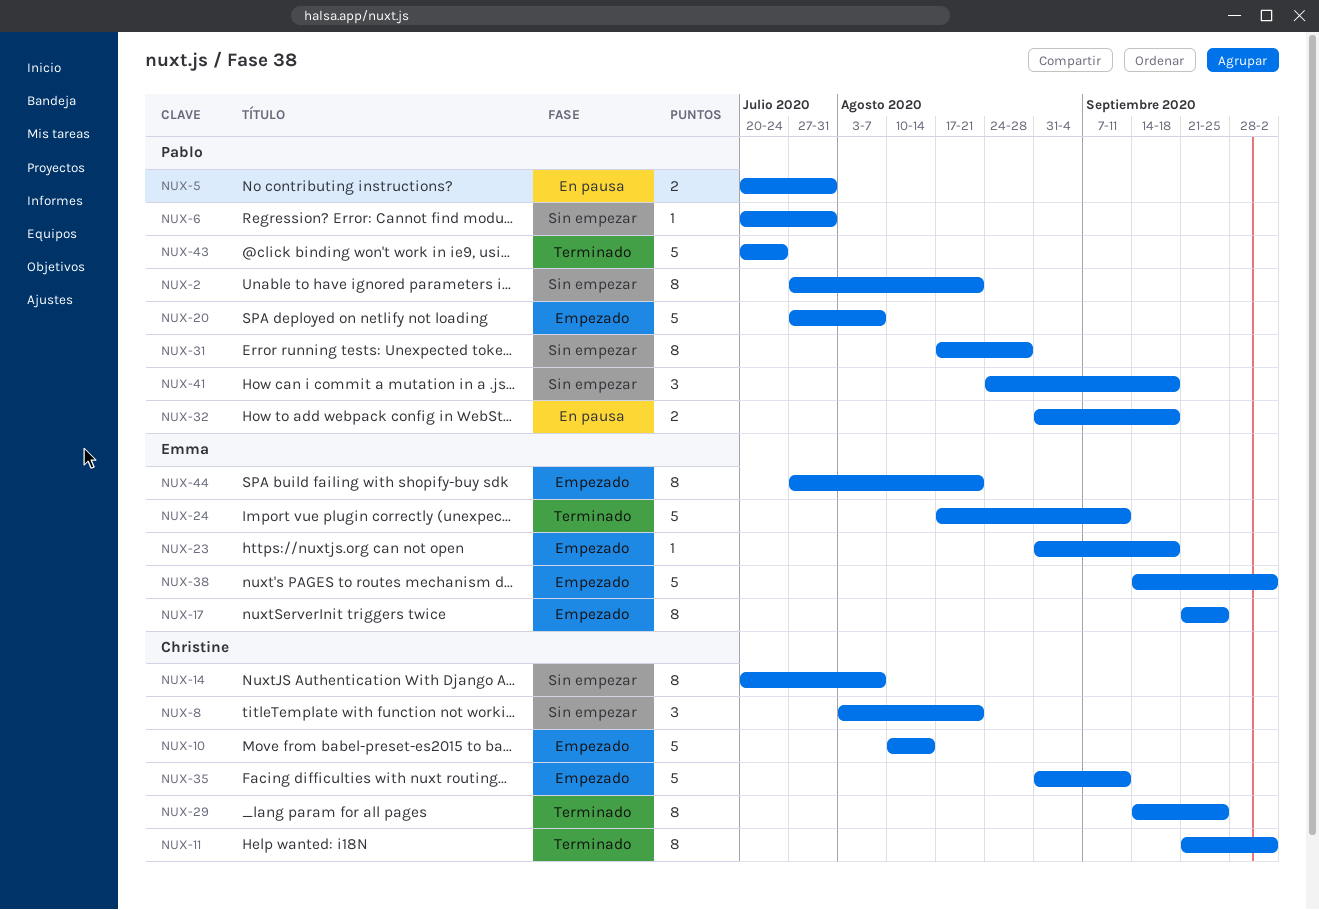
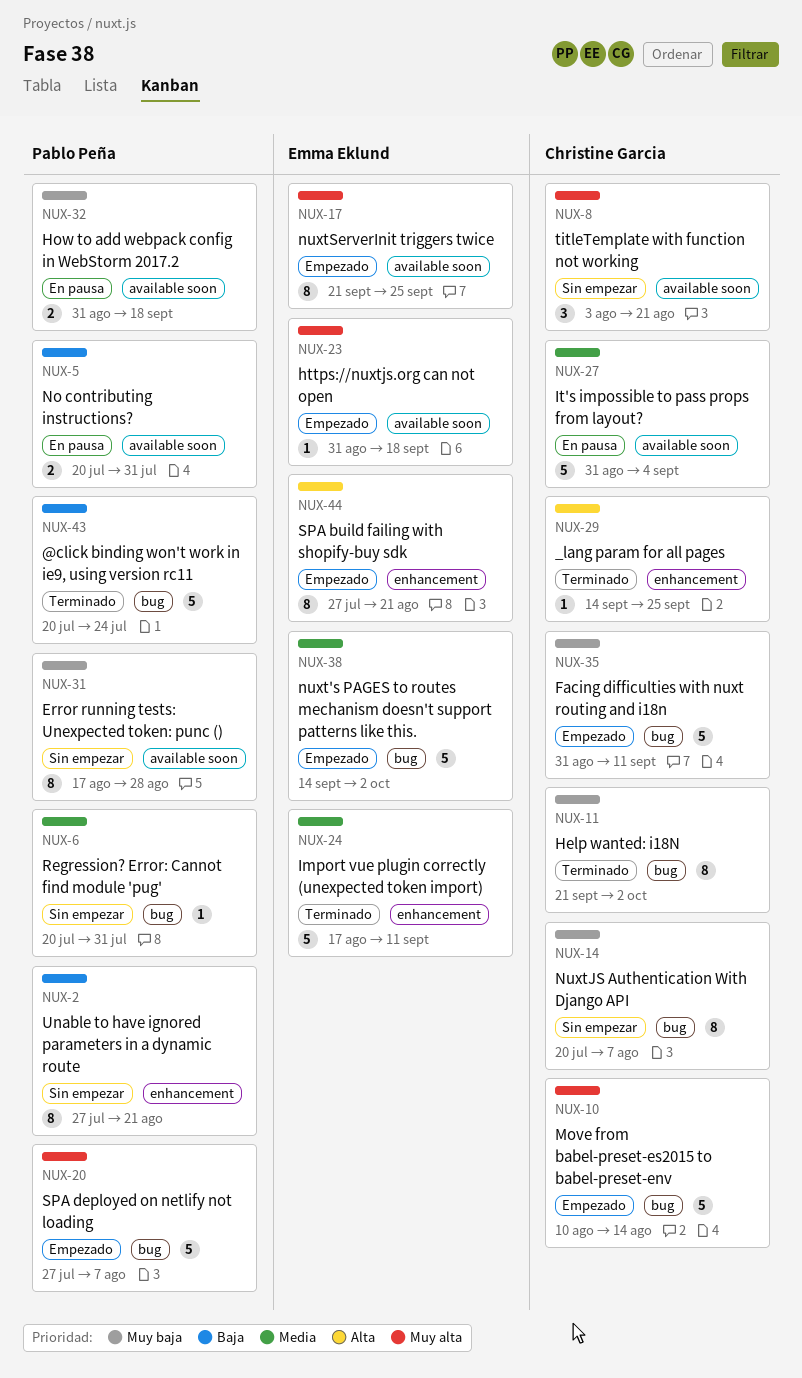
NUX-27: none -> present
NUX-29, estimate: 8 -> 1
NUX-41: present -> none

